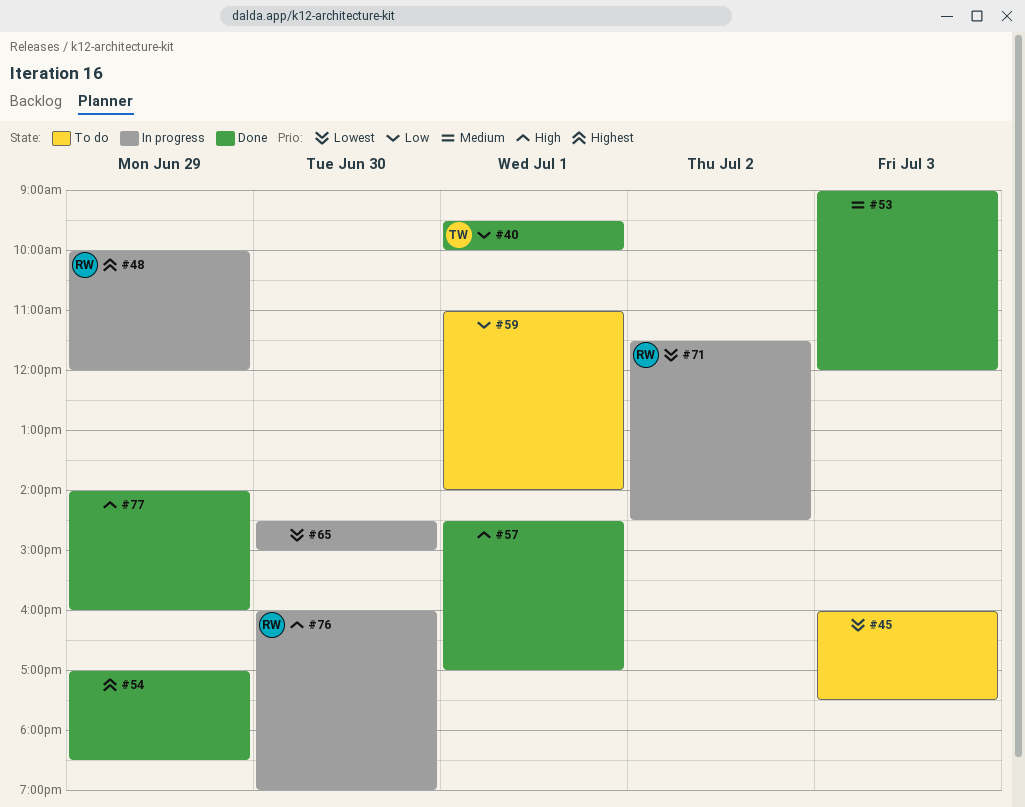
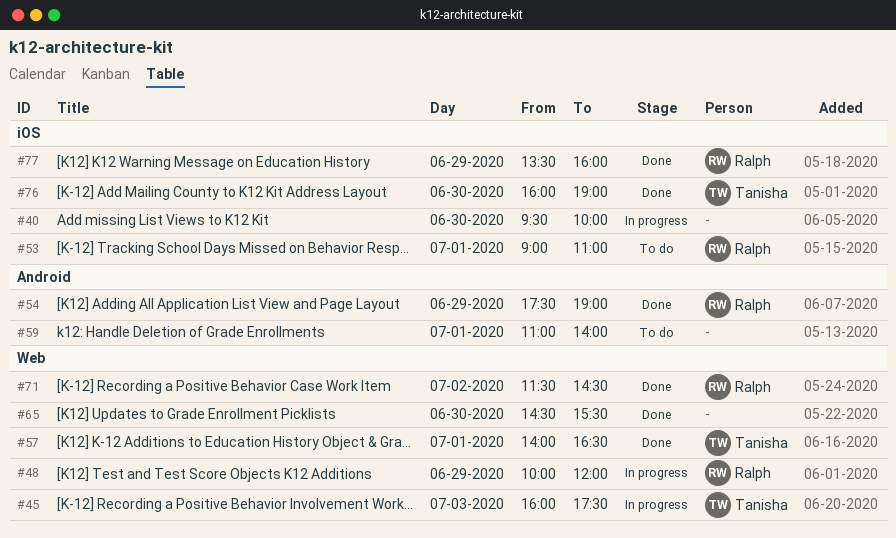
#40, status: Done -> In progress
#40, owner: Tanisha -> none
#40, day: Jul 1 -> Jun 30
#45, status: To do -> In progress
#45, owner: none -> Tanisha
#53, status: Done -> To do
#53, owner: none -> Ralph
#53, day: Jul 3 -> Jul 1
#53, ends: 12:00 -> 11:00
#54, owner: none -> Ralph
#54, begins: 17:00 -> 17:30
#54, ends: 18:30 -> 19:00
#57, owner: none -> Tanisha
#57, begins: 14:30 -> 14:00
#57, ends: 17:00 -> 16:30
#65, status: In progress -> Done
#65, ends: 15:00 -> 15:30
#71, status: In progress -> Done
#76, status: In progress -> Done
#76, owner: Ralph -> Tanisha
#77, owner: none -> Ralph
#77, begins: 14:00 -> 13:30

